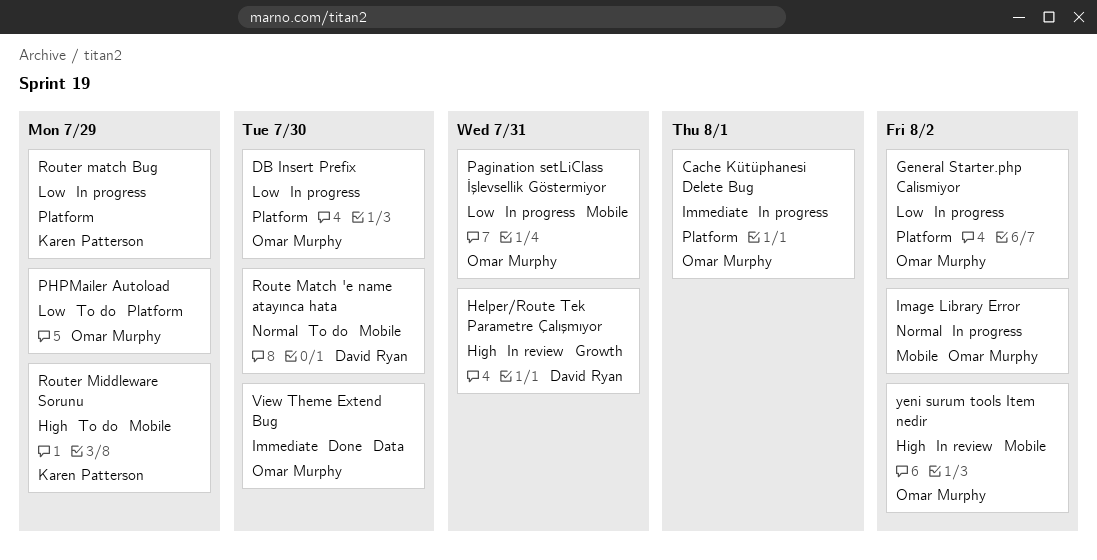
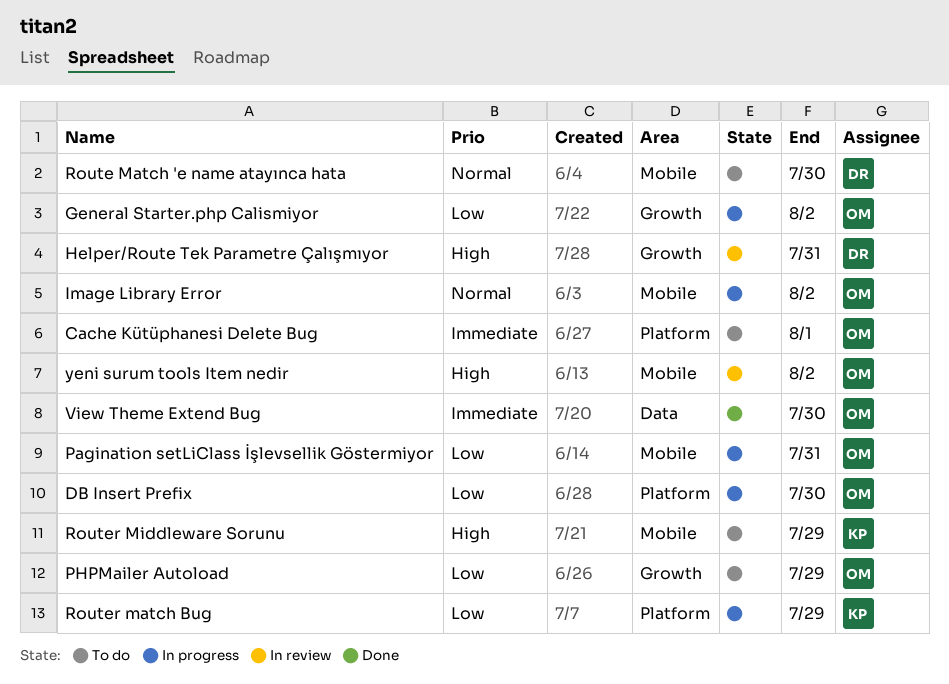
Cache Kütüphanesi Delete Bug, status: In progress -> To do
General Starter.php Calismiyor, label: Platform -> Growth
PHPMailer Autoload, label: Platform -> Growth

